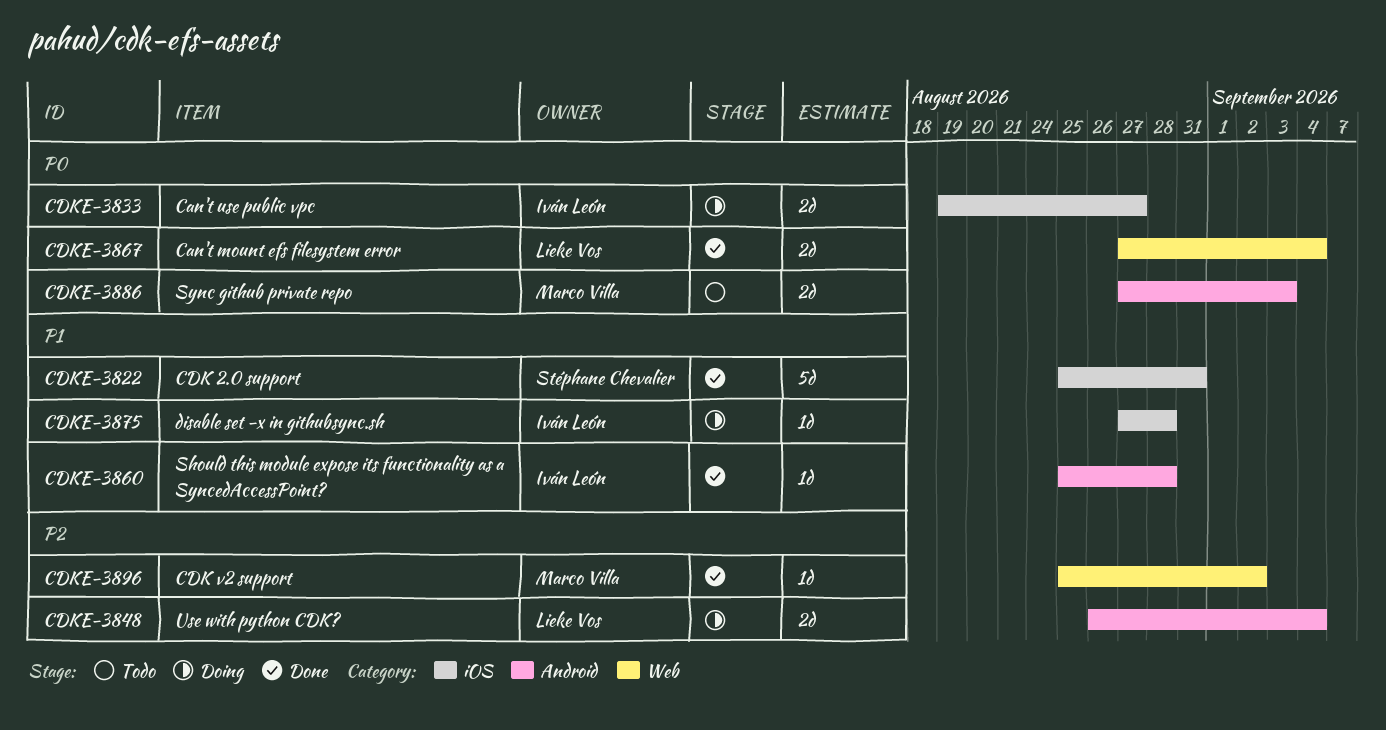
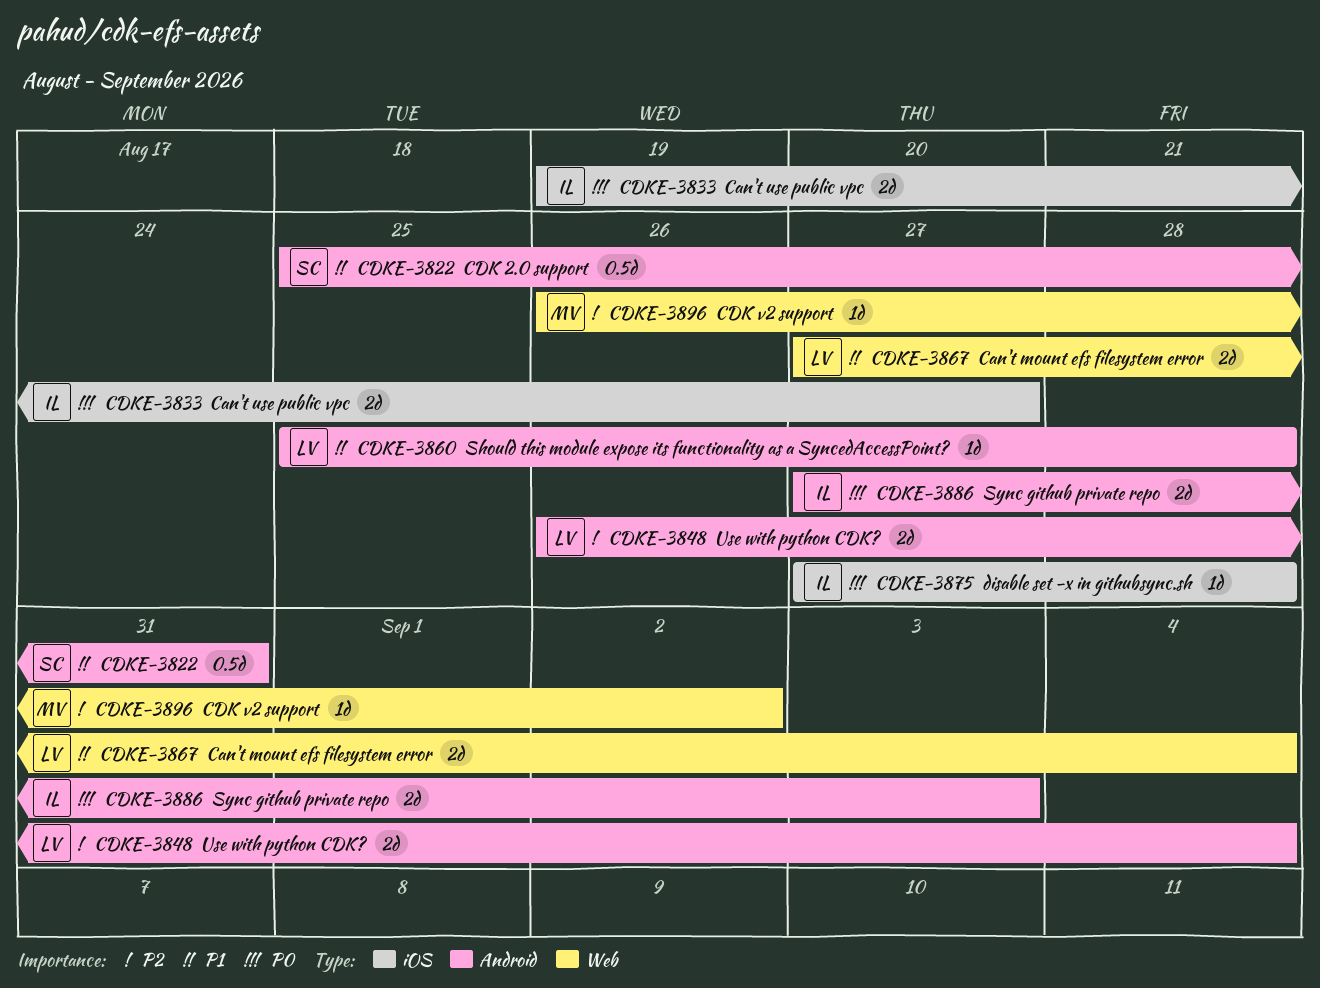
CDKE-3822, label: iOS -> Android
CDKE-3822, estimate: 5d -> 0.5d
CDKE-3860, owner: Iván León -> Lieke Vos
CDKE-3867, priority: P0 -> P1
CDKE-3875, priority: P1 -> P0
CDKE-3886, owner: Marco Villa -> Iván León
CDKE-3896, start: Aug 25 -> Aug 26

